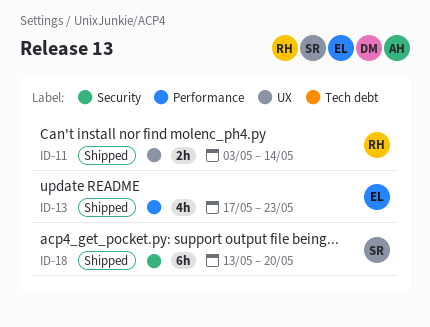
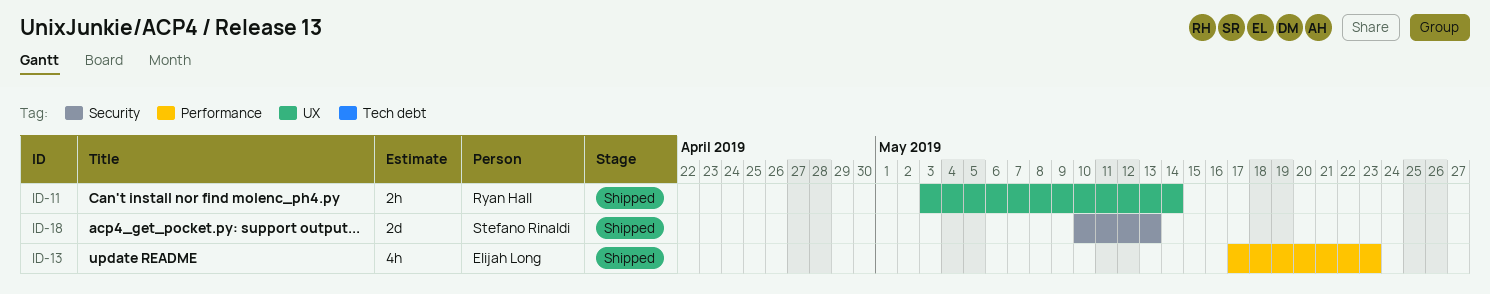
ID-18, estimate: 6h -> 2d
ID-18, start: May 13 -> May 10
ID-18, due: May 20 -> May 13

